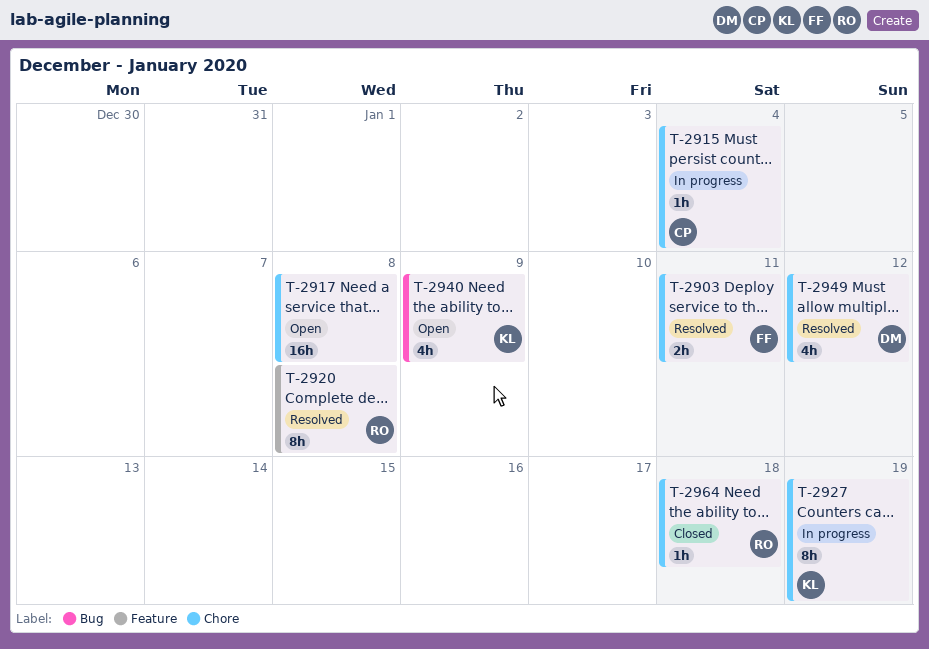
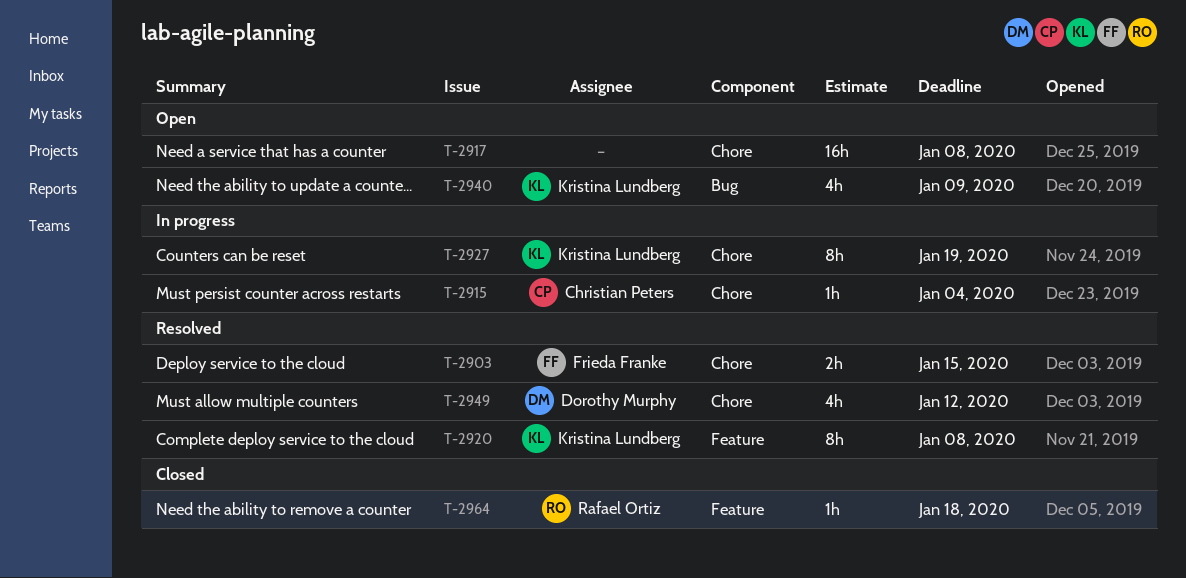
T-2903, due: Jan 11 -> Jan 15
T-2920, owner: Rafael Ortiz -> Kristina Lundberg
T-2964, label: Chore -> Feature

